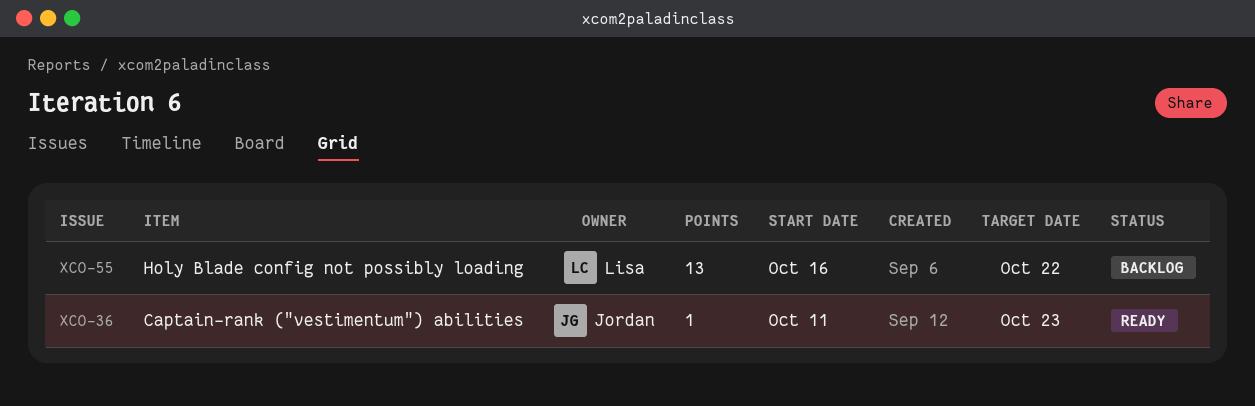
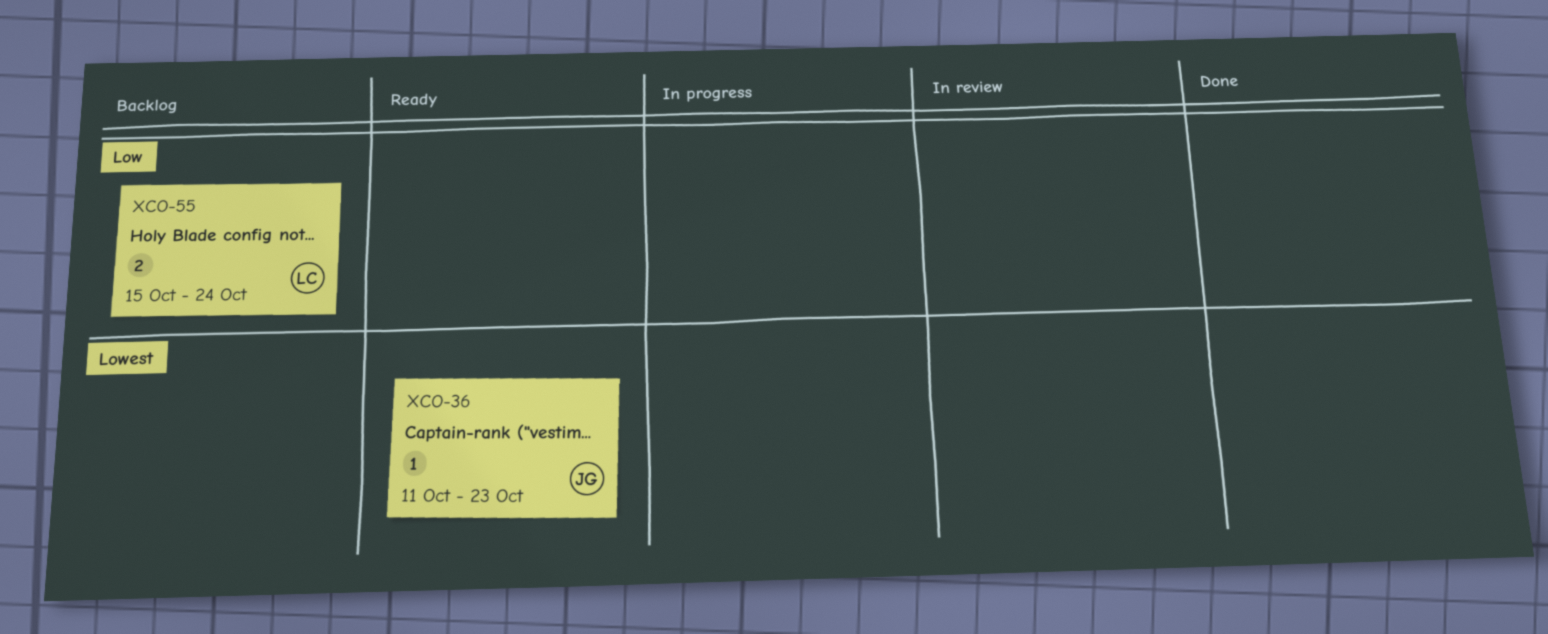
XCO-55, estimate: 13 -> 2
XCO-55, start: Oct 16 -> Oct 15
XCO-55, due: Oct 22 -> Oct 24

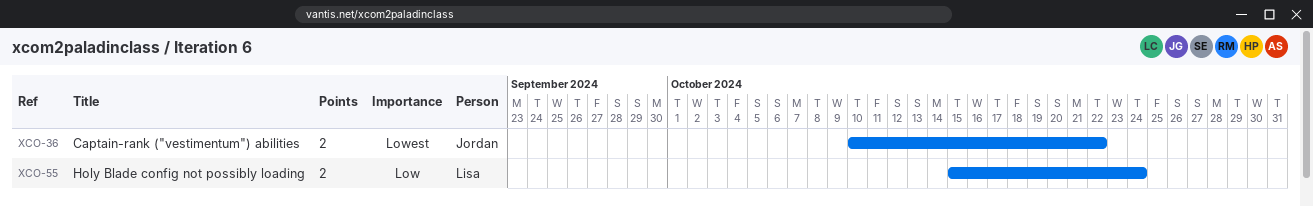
XCO-36, estimate: 1 -> 2
XCO-36, start: Oct 11 -> Oct 10
XCO-36, due: Oct 23 -> Oct 22

